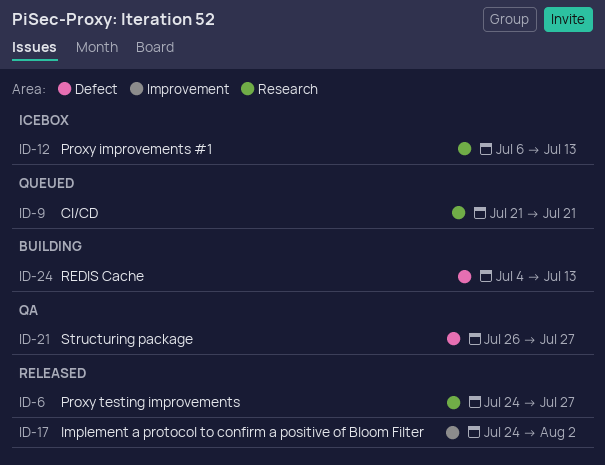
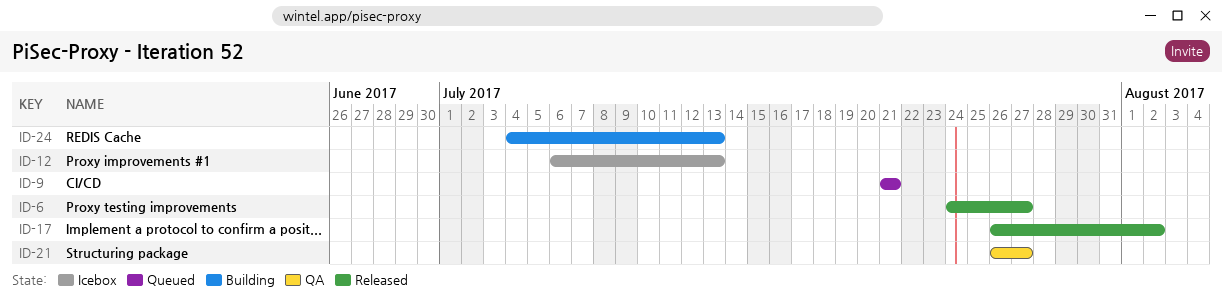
ID-17, start: Jul 24 -> Jul 26

